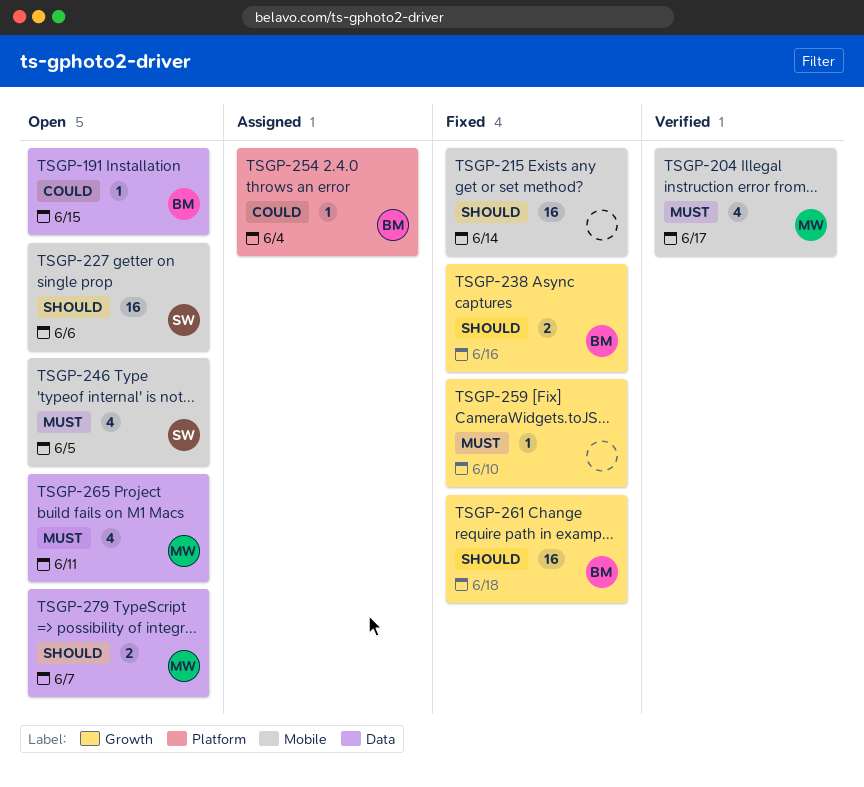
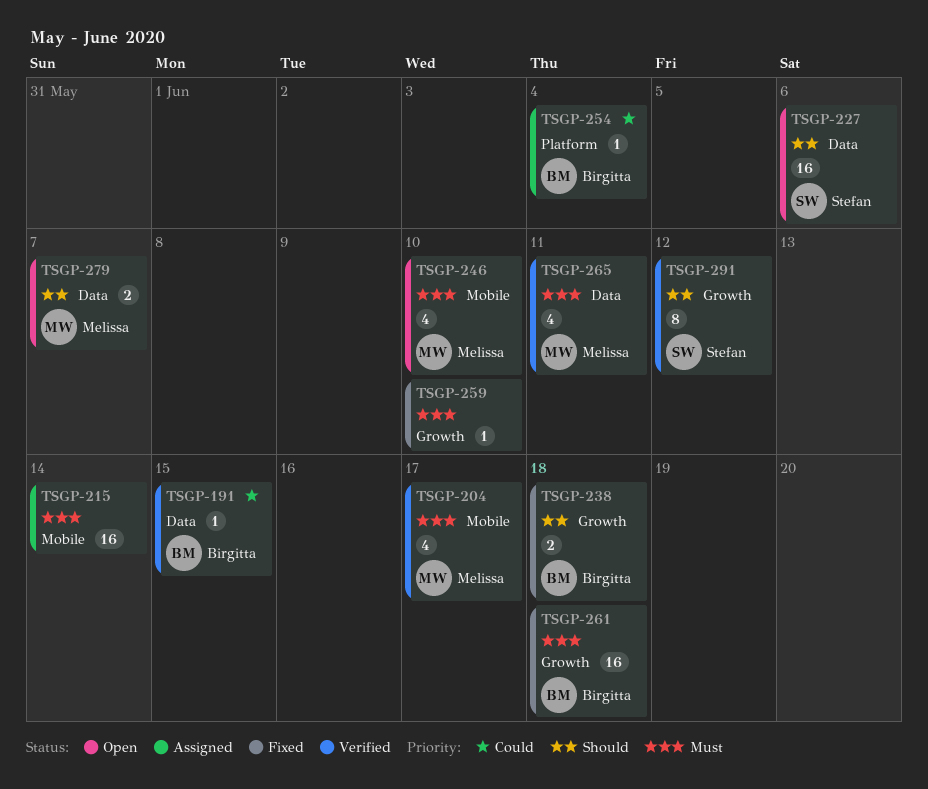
TSGP-191, status: Open -> Verified
TSGP-215, status: Fixed -> Assigned
TSGP-215, priority: Should -> Must
TSGP-227, label: Mobile -> Data
TSGP-238, due: Jun 16 -> Jun 18
TSGP-246, owner: Stefan -> Melissa
TSGP-246, due: Jun 5 -> Jun 10
TSGP-261, priority: Should -> Must
TSGP-265, status: Open -> Verified
TSGP-291: none -> present

